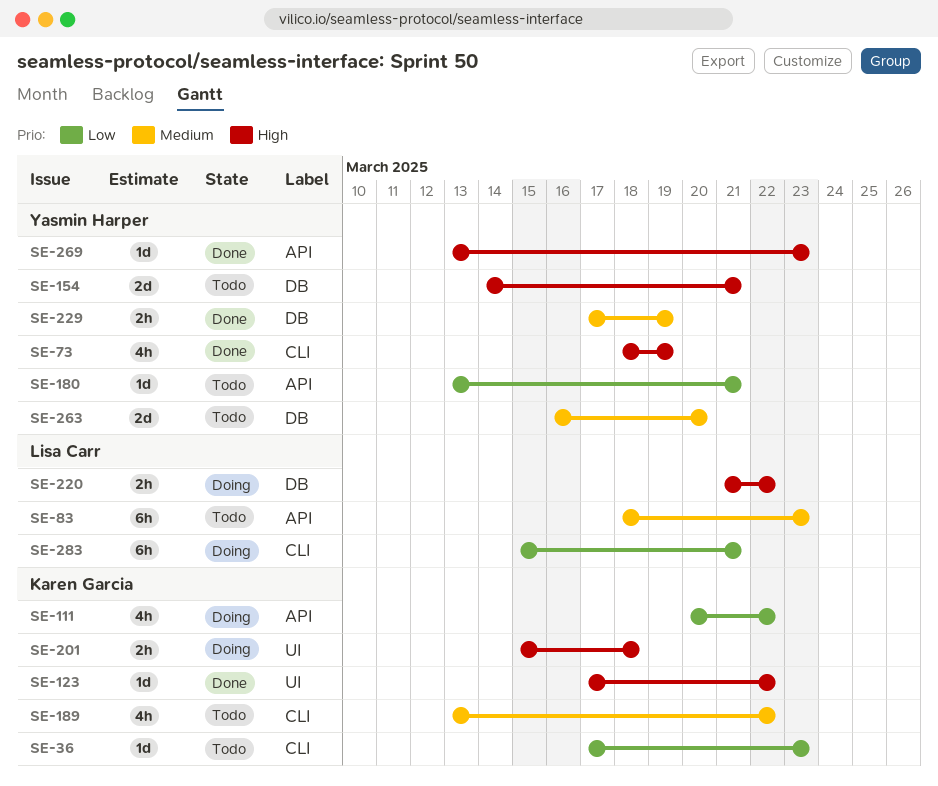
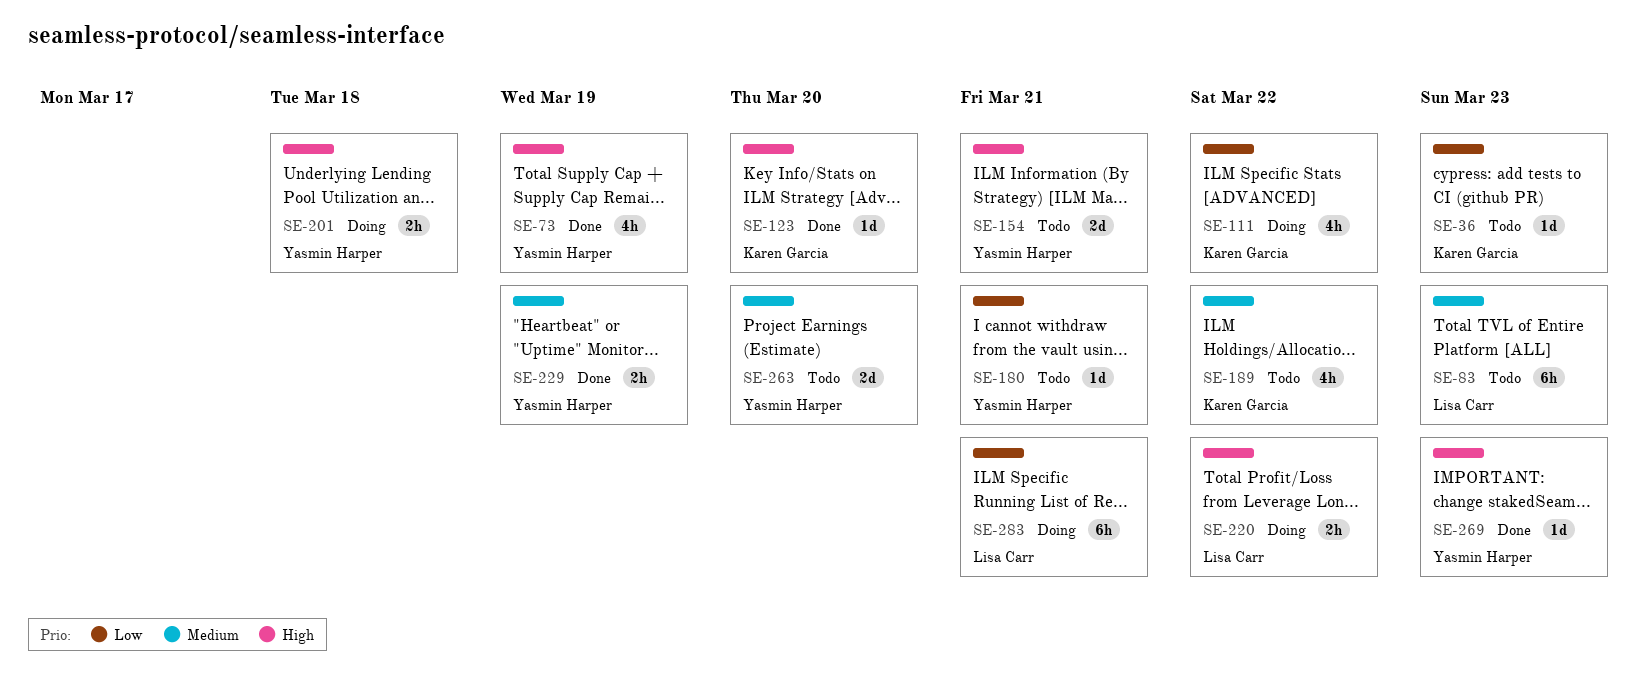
SE-123, due: Mar 22 -> Mar 20
SE-201, owner: Karen Garcia -> Yasmin Harper

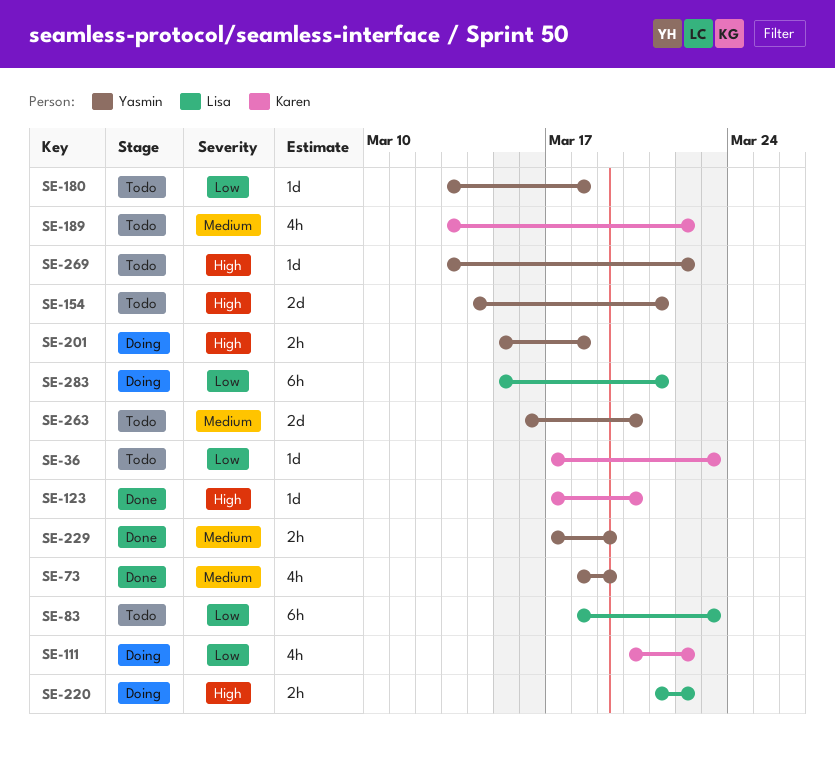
SE-73, priority: High -> Medium
SE-83, priority: Medium -> Low
SE-180, due: Mar 21 -> Mar 18
SE-269, status: Done -> Todo
SE-269, due: Mar 23 -> Mar 22

